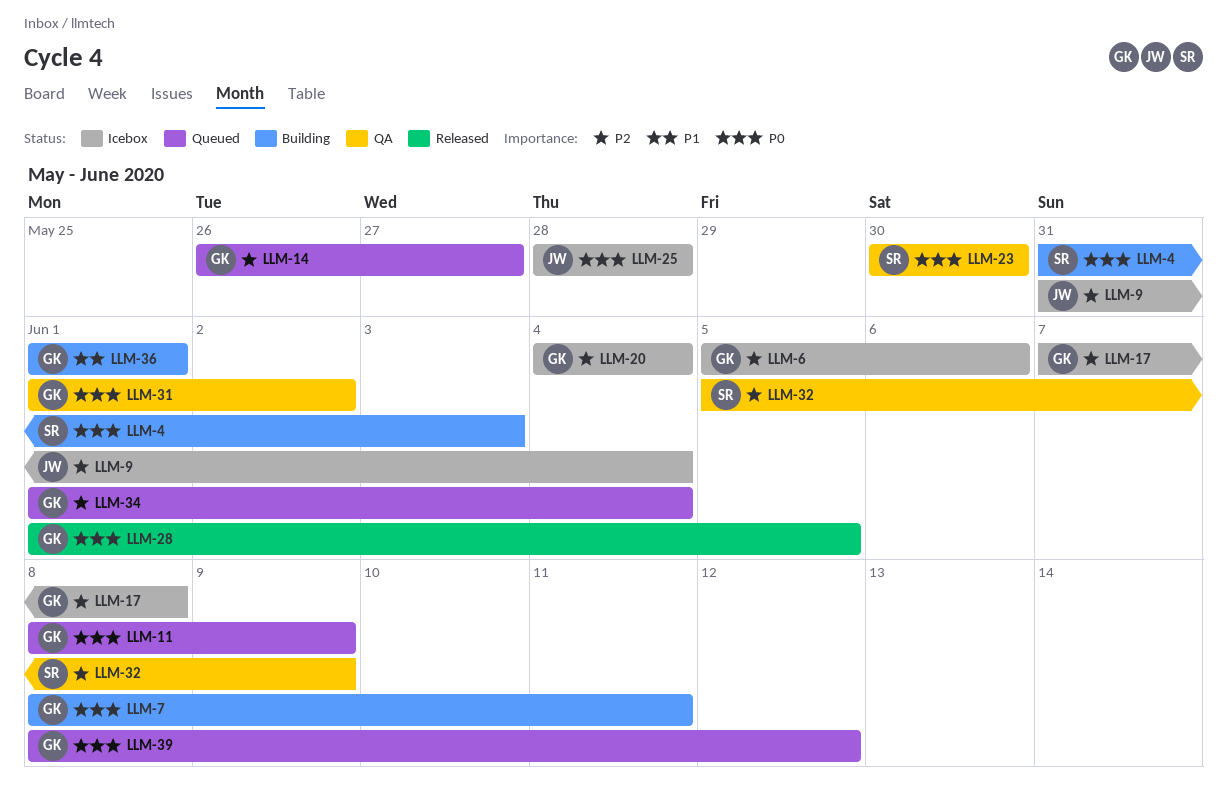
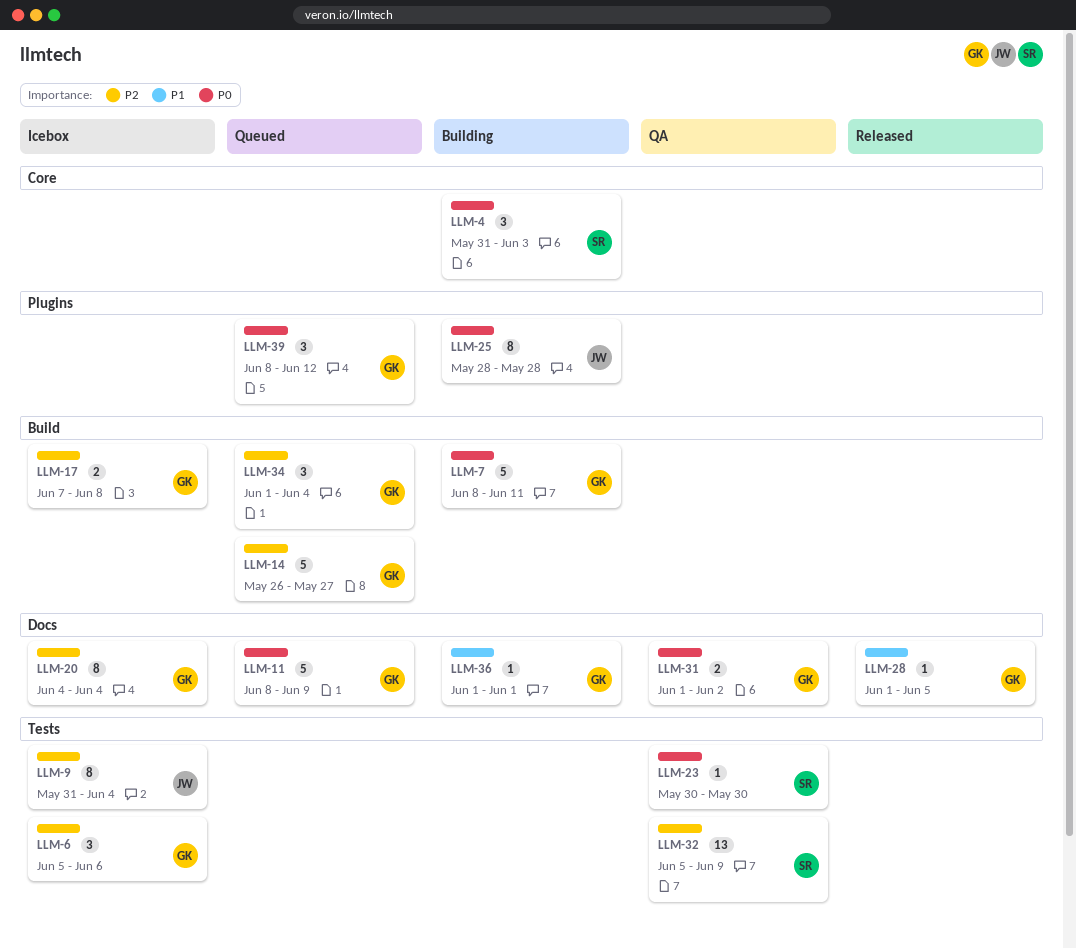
LLM-25, status: Icebox -> Building
LLM-28, priority: P0 -> P1

